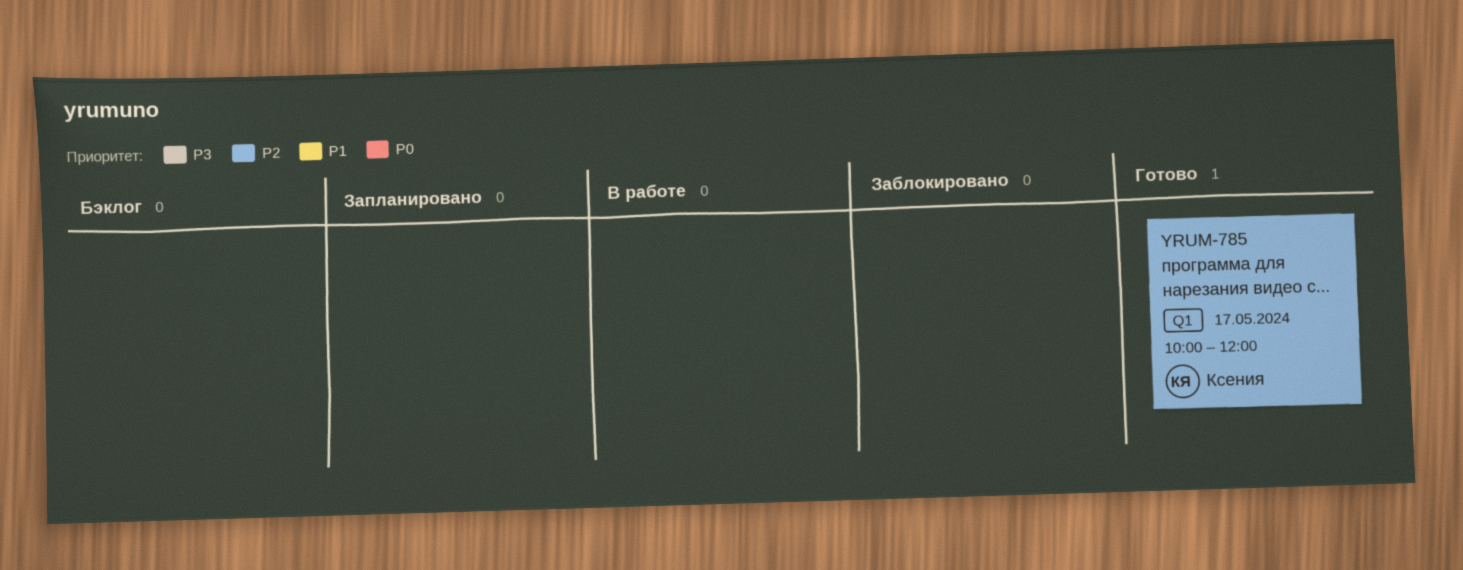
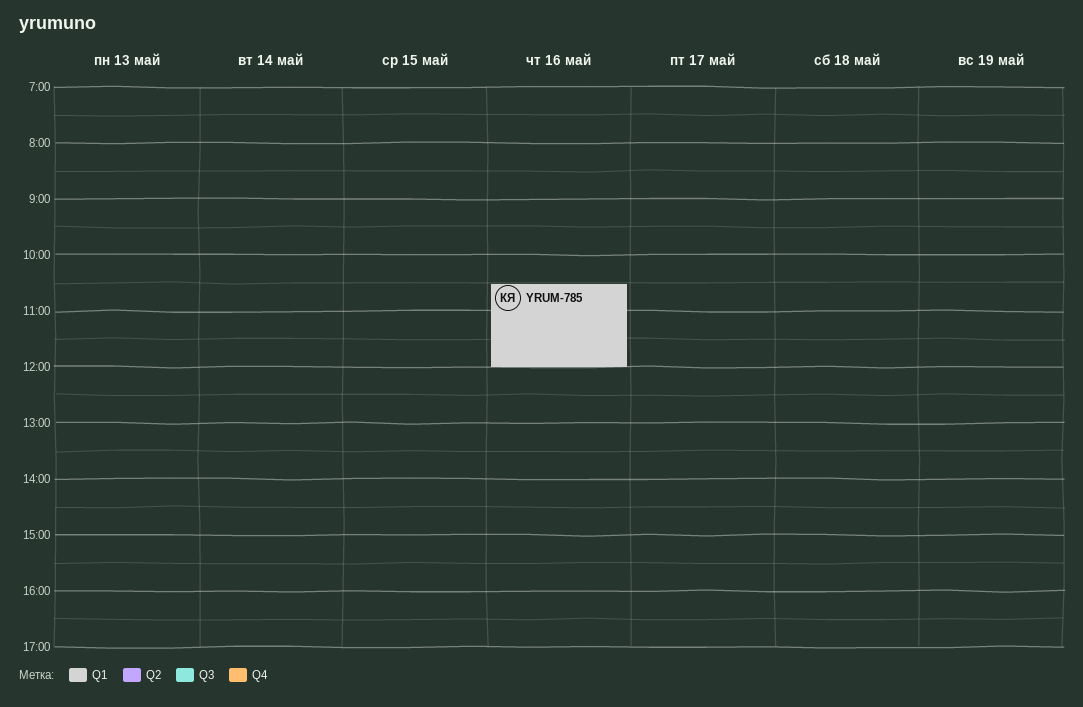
YRUM-785, day: May 17 -> May 16
YRUM-785, begins: 10:00 -> 10:30

